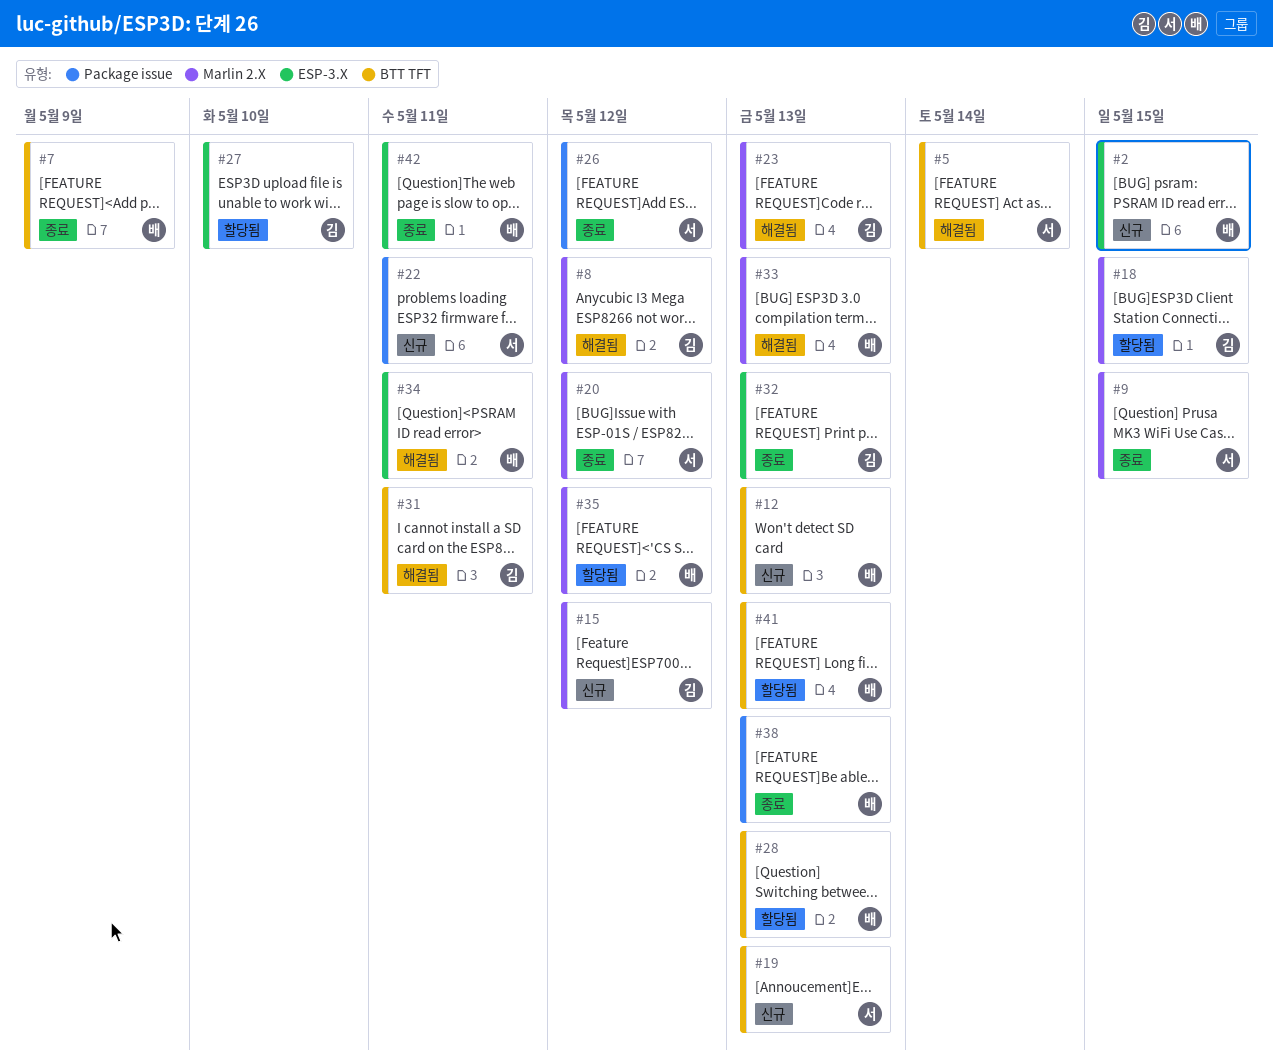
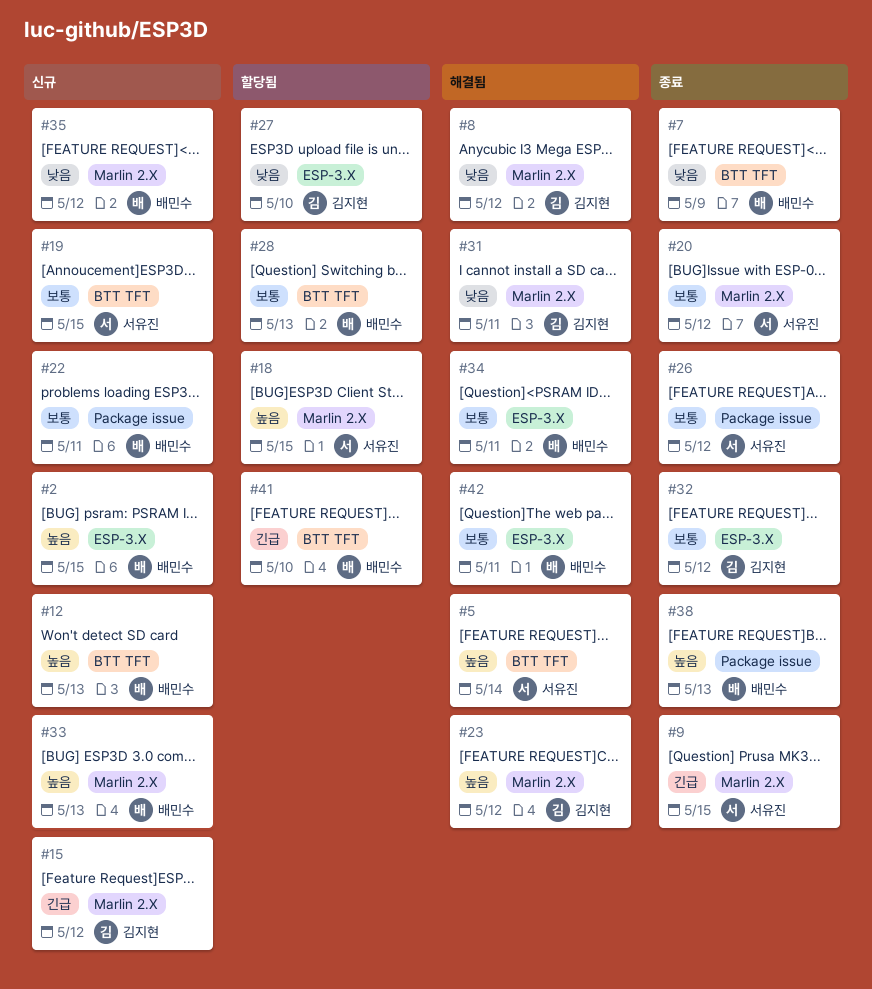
#18, owner: 김지현 -> 서유진
#19, due: May 13 -> May 15
#22, owner: 서유진 -> 배민수
#23, due: May 13 -> May 12
#31, label: BTT TFT -> Marlin 2.X
#32, due: May 13 -> May 12
#33, status: 해결됨 -> 신규
#35, status: 할당됨 -> 신규
#41, due: May 13 -> May 10
#42, status: 종료 -> 해결됨

